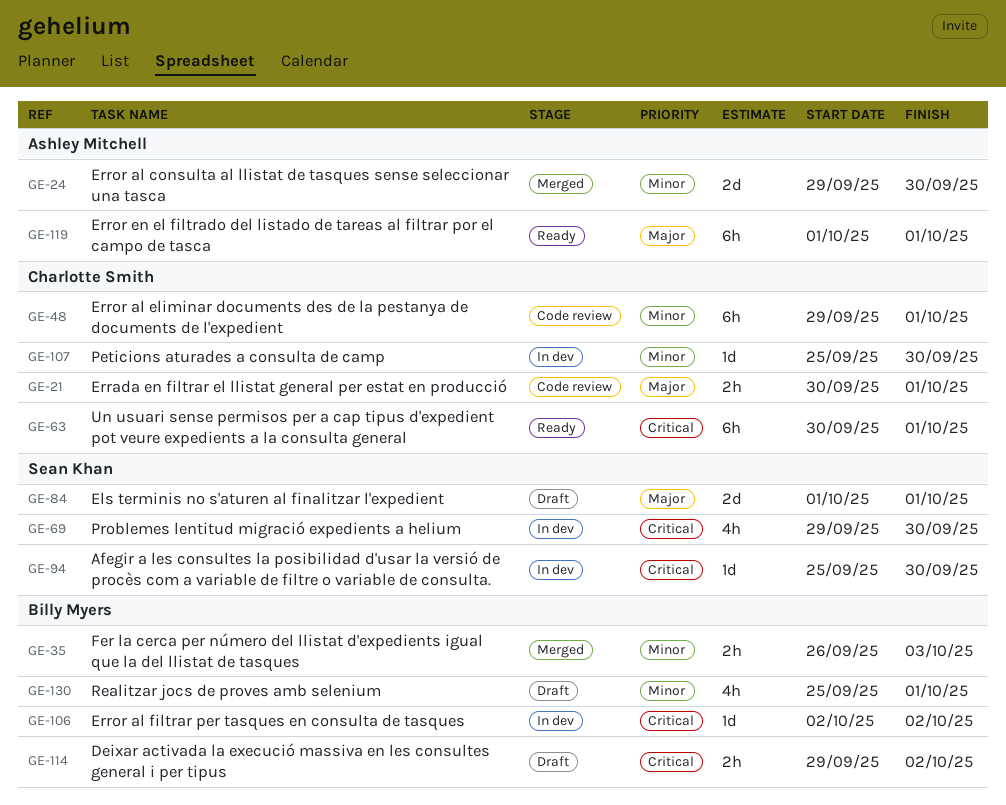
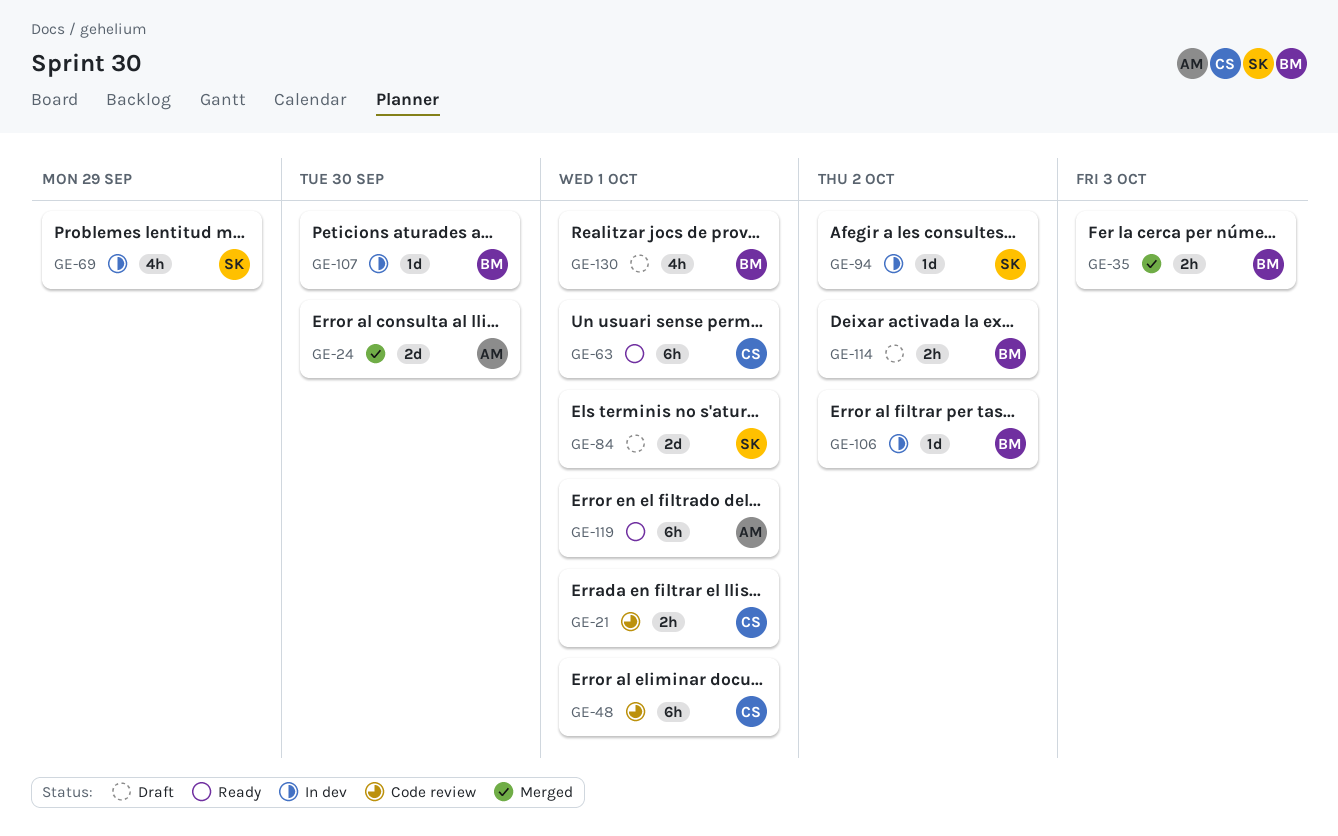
GE-69, due: Sep 30 -> Sep 29
GE-94, due: Sep 30 -> Oct 2
GE-107, owner: Charlotte Smith -> Billy Myers

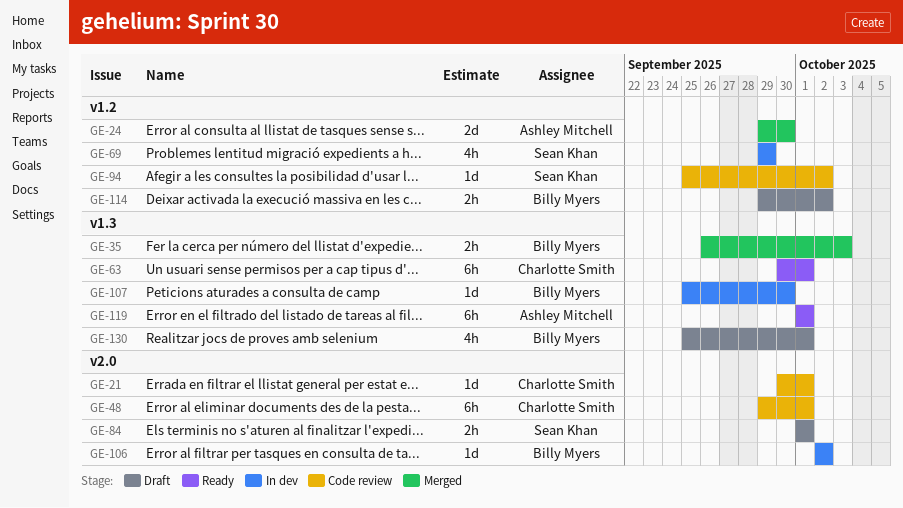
GE-21, estimate: 2h -> 1d
GE-84, estimate: 2d -> 2h
GE-94, status: In dev -> Code review

